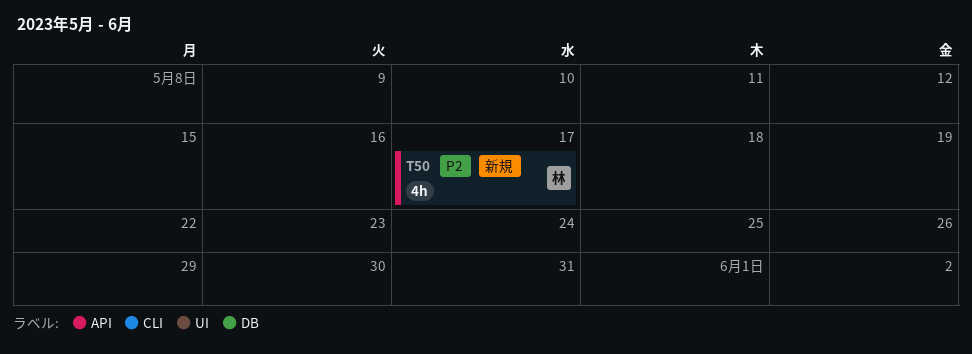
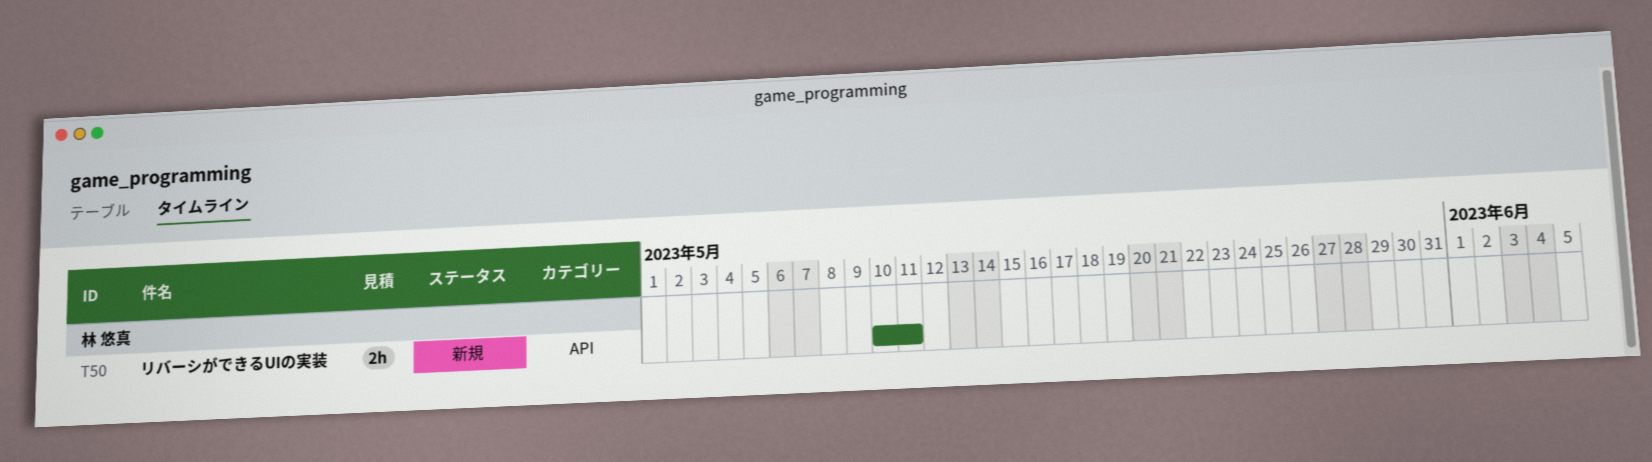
T50, estimate: 4h -> 2h
T50, due: May 17 -> May 11

